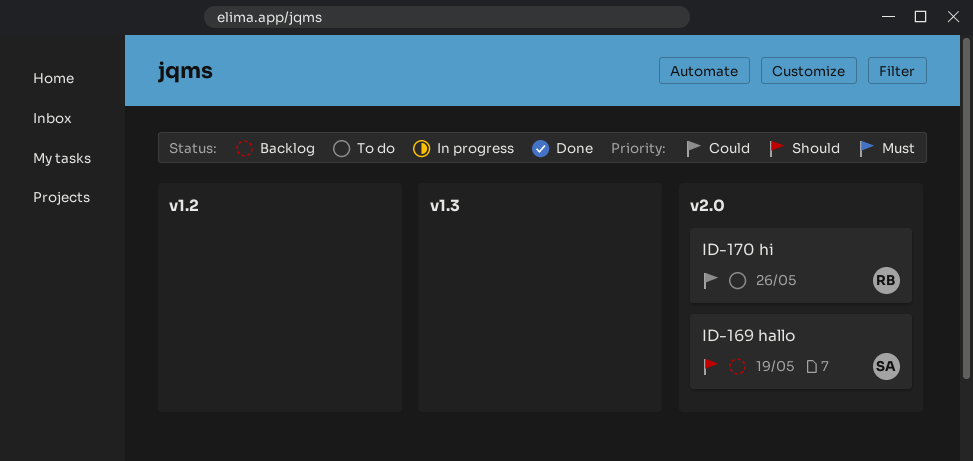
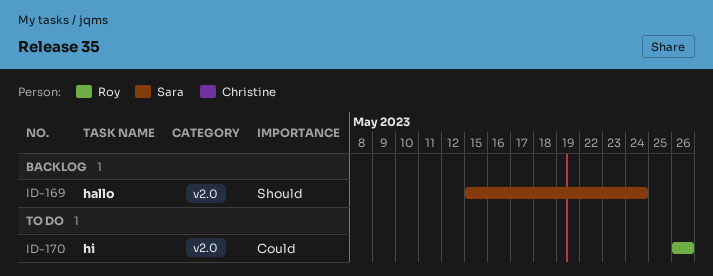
ID-169, due: May 19 -> May 24

